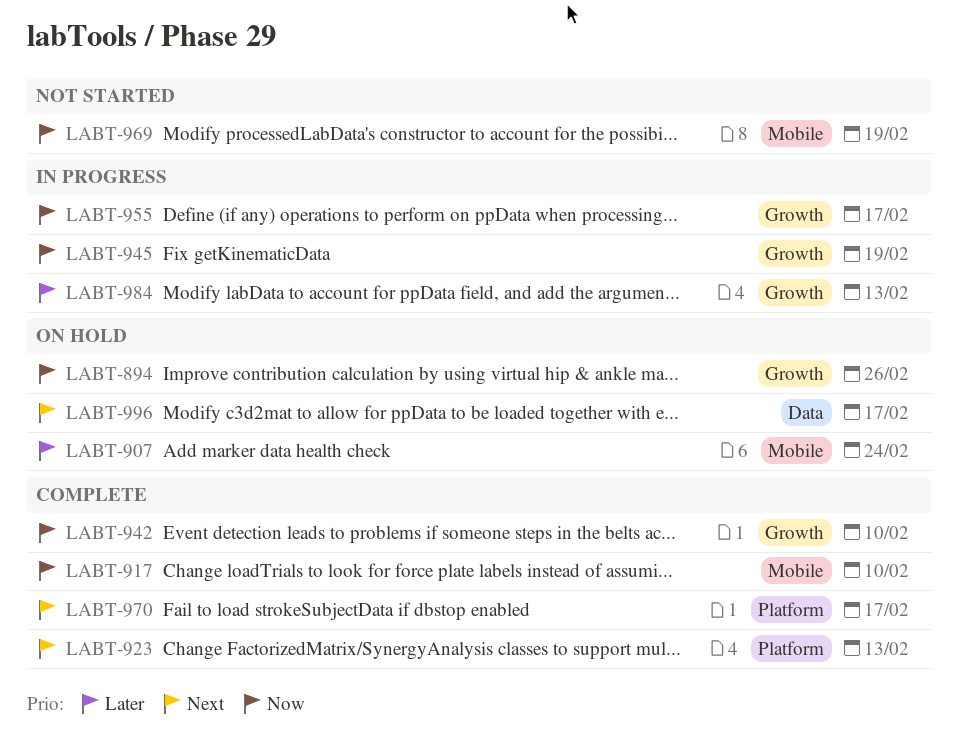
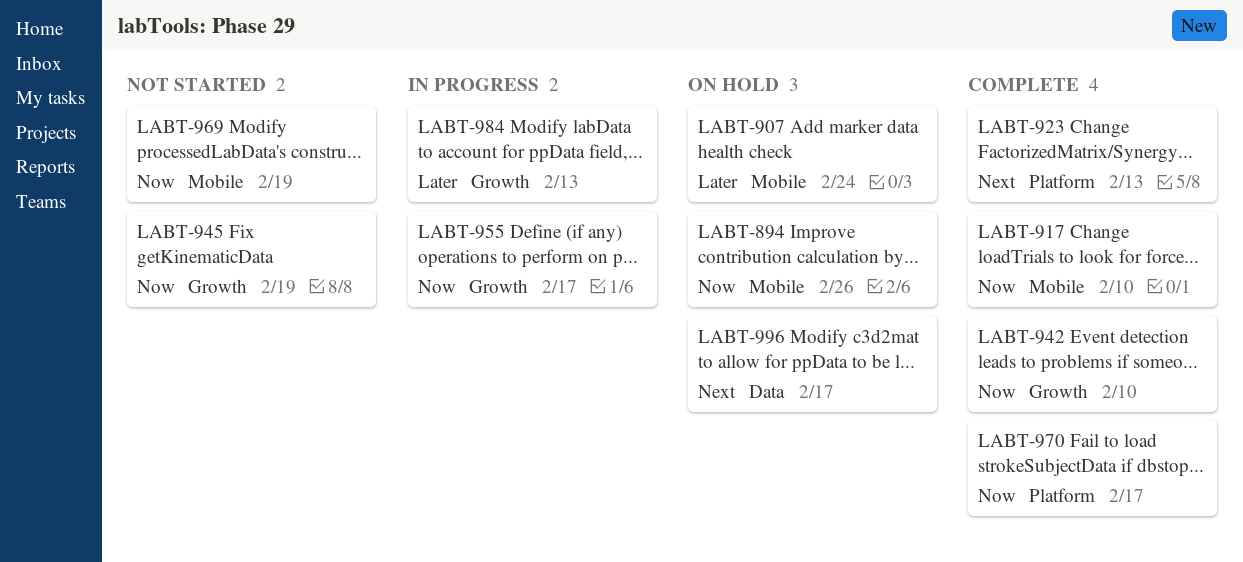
LABT-894, label: Growth -> Mobile
LABT-945, status: In progress -> Not started
LABT-970, priority: Next -> Now

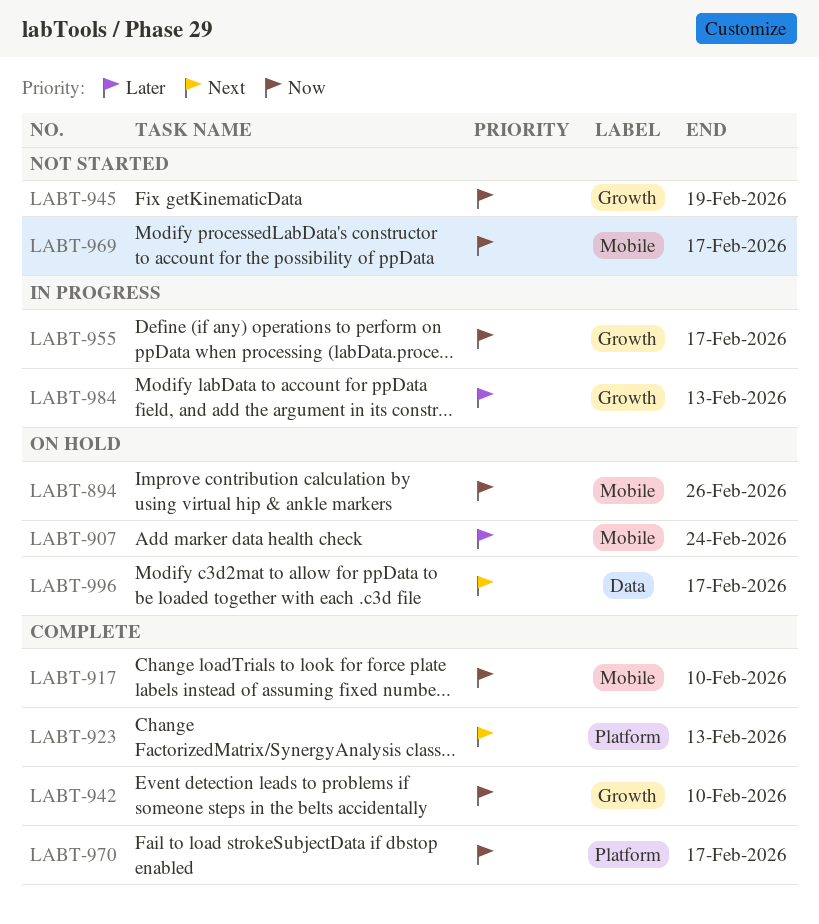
LABT-969, due: Feb 19 -> Feb 17

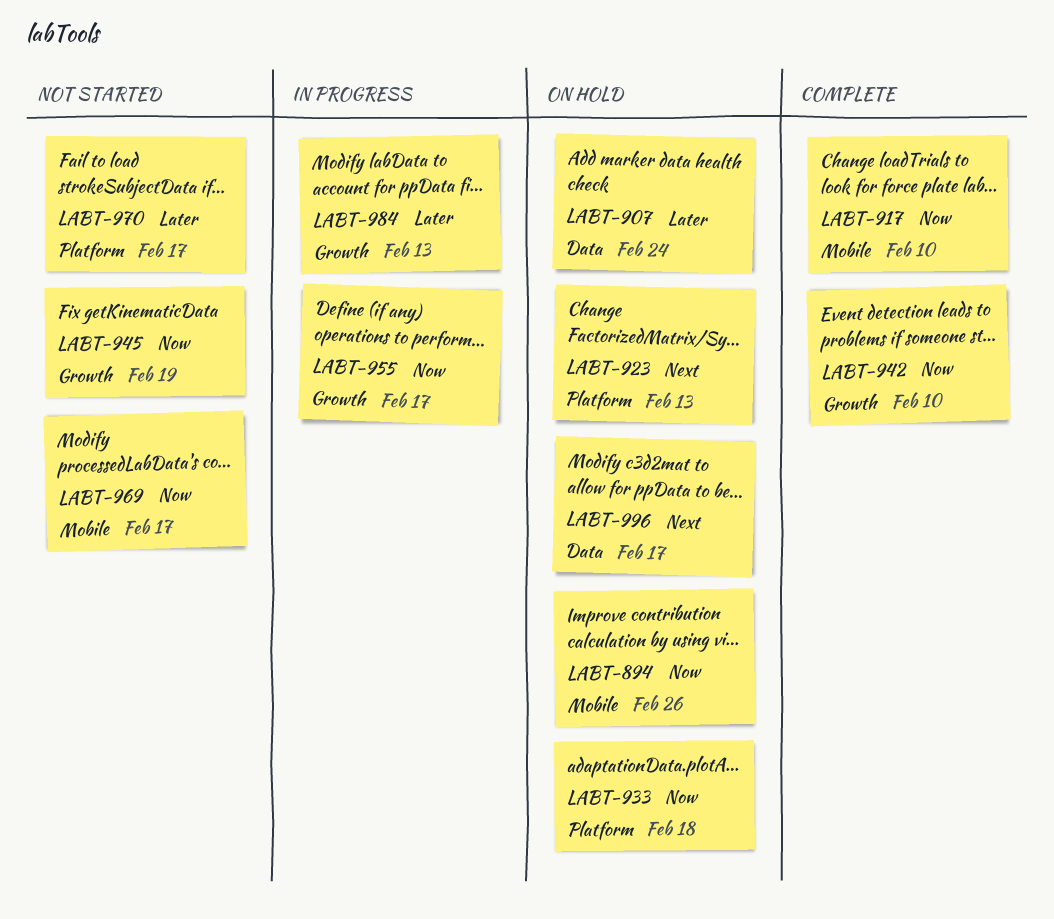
LABT-907, label: Mobile -> Data
LABT-923, status: Complete -> On hold
LABT-933: none -> present
LABT-970, status: Complete -> Not started
LABT-970, priority: Now -> Later

